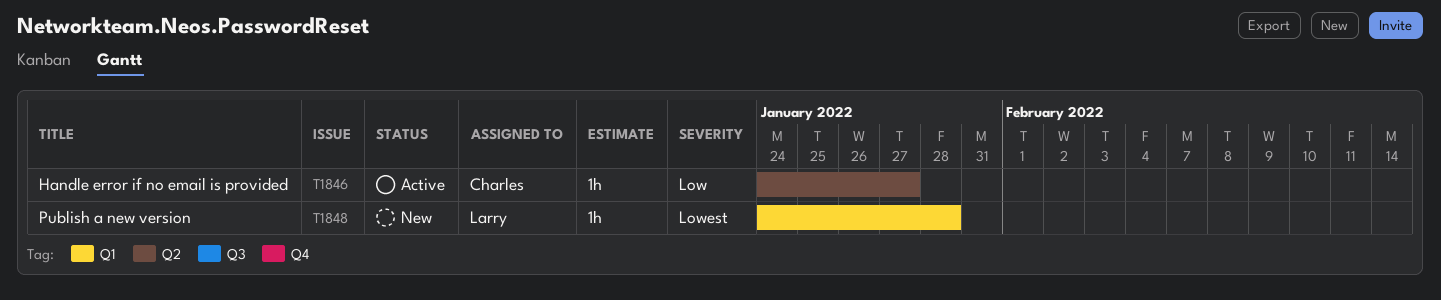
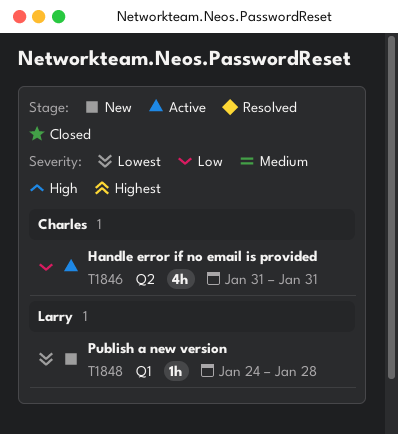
T1846, estimate: 1h -> 4h
T1846, start: Jan 24 -> Jan 31
T1846, due: Jan 27 -> Jan 31

